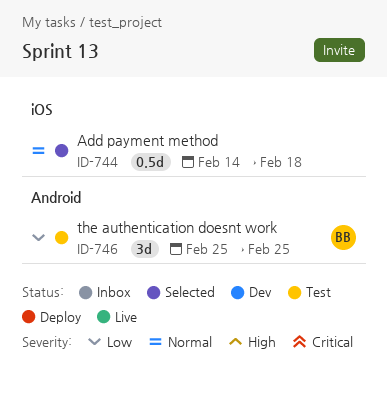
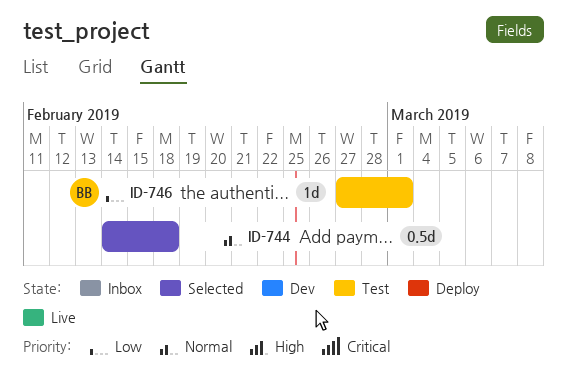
ID-746, estimate: 3d -> 1d
ID-746, start: Feb 25 -> Feb 27
ID-746, due: Feb 25 -> Mar 1

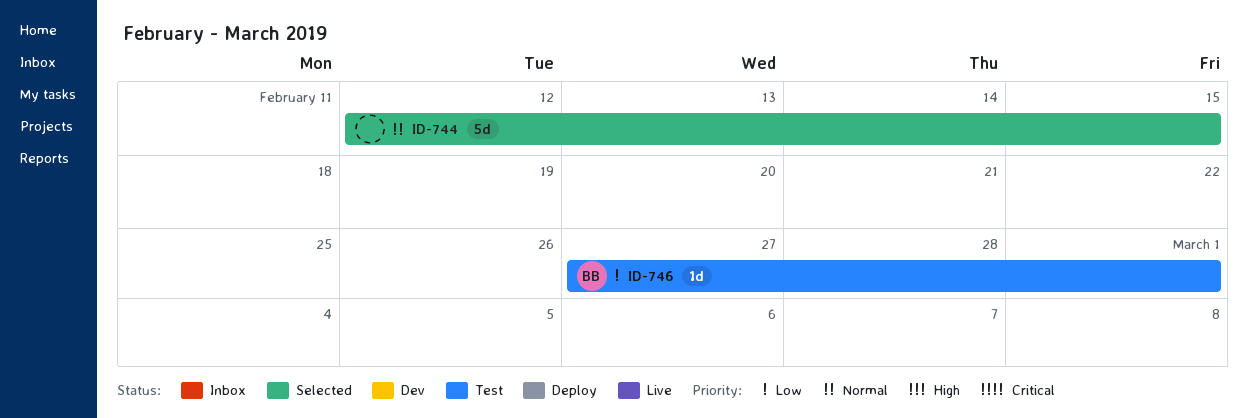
ID-744, estimate: 0.5d -> 5d
ID-744, start: Feb 14 -> Feb 12
ID-744, due: Feb 18 -> Feb 15

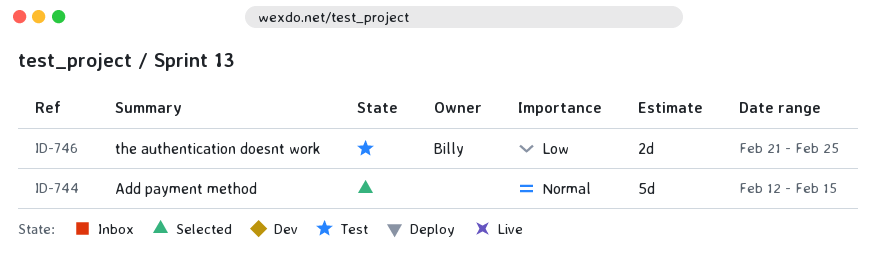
ID-746, estimate: 1d -> 2d
ID-746, start: Feb 27 -> Feb 21
ID-746, due: Mar 1 -> Feb 25

